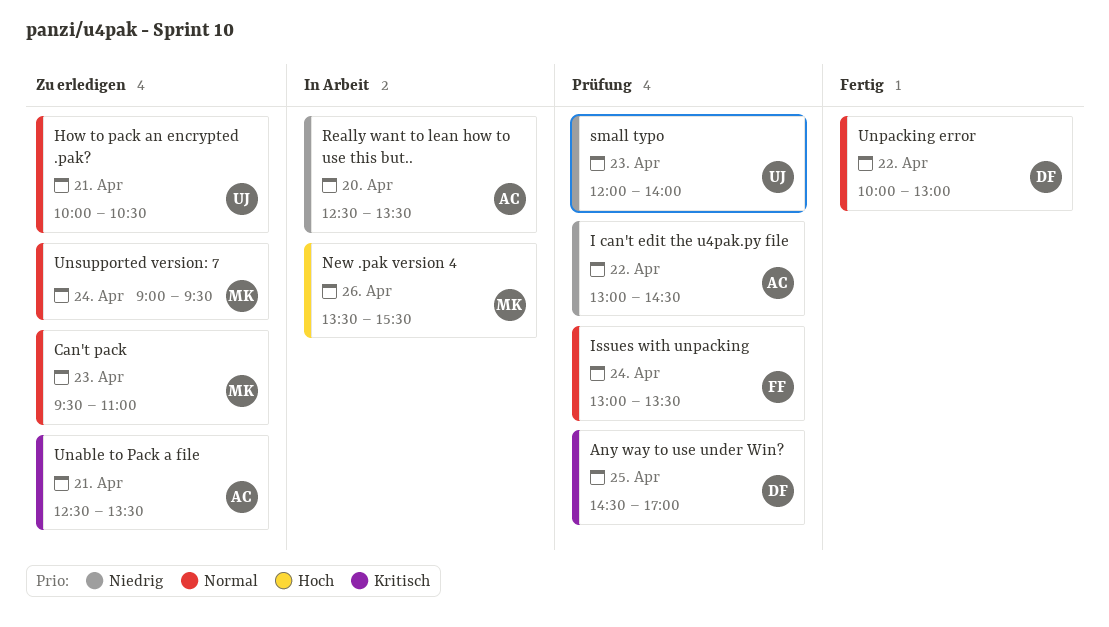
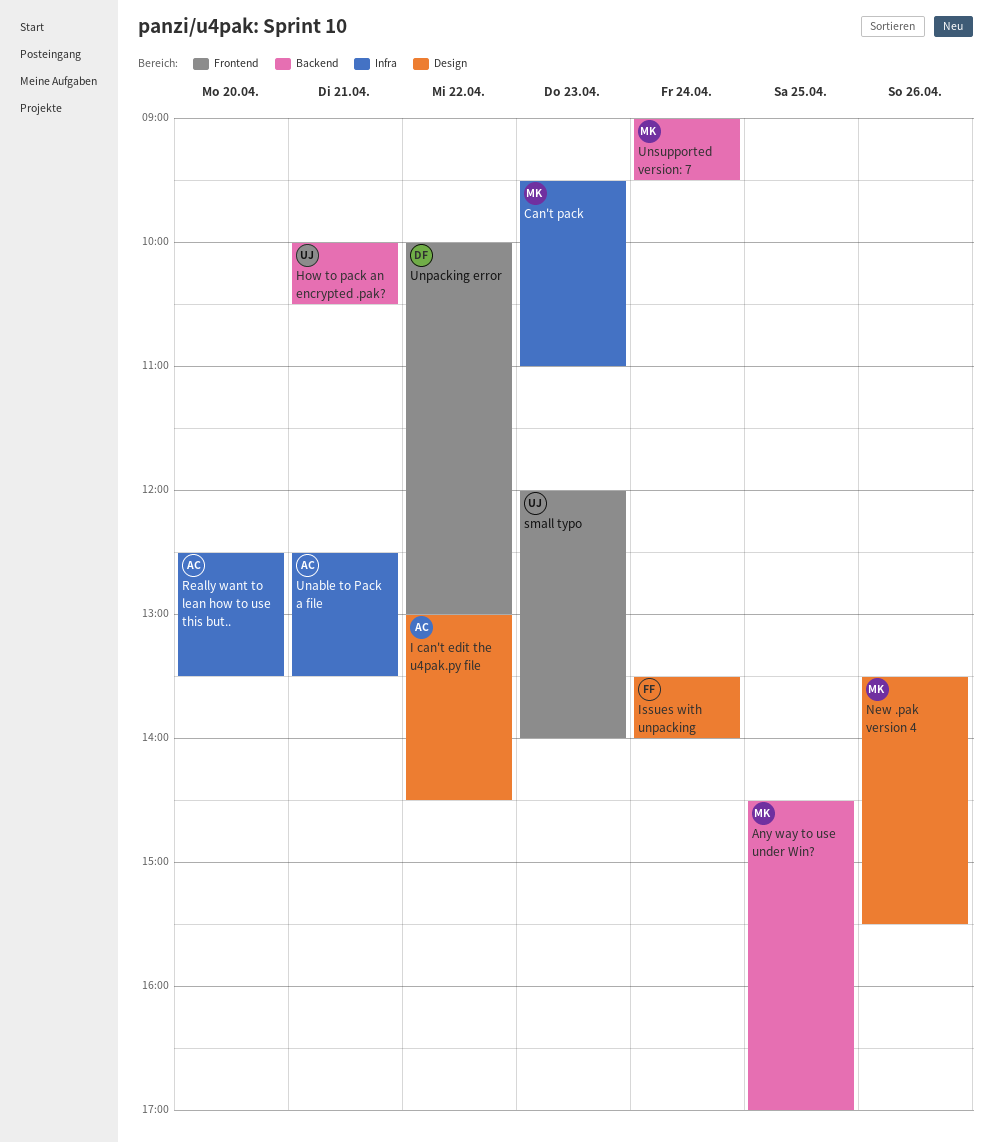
Any way to use under Win?, owner: DF -> MK
Issues with unpacking, begins: 13:00 -> 13:30
Issues with unpacking, ends: 13:30 -> 14:00

